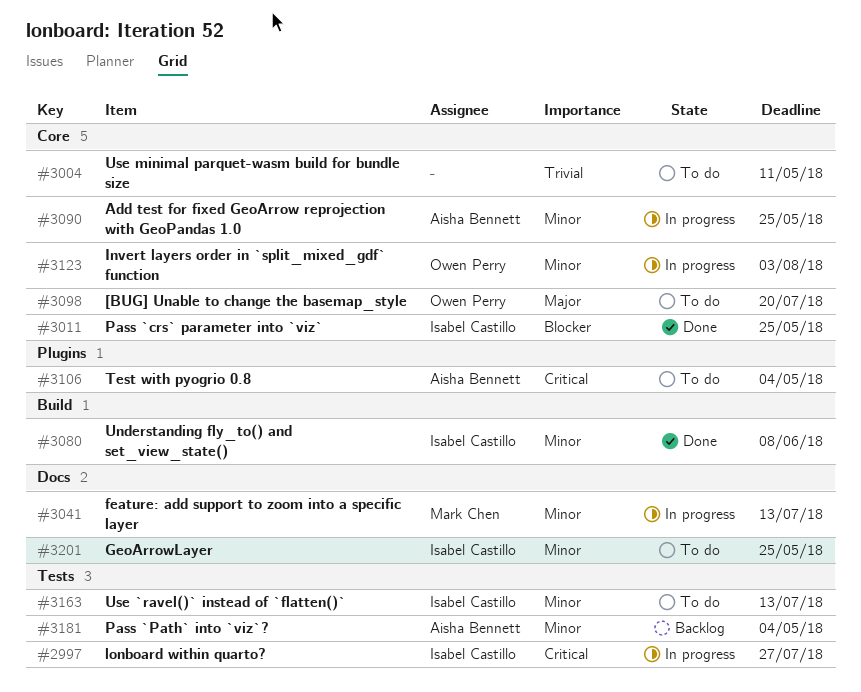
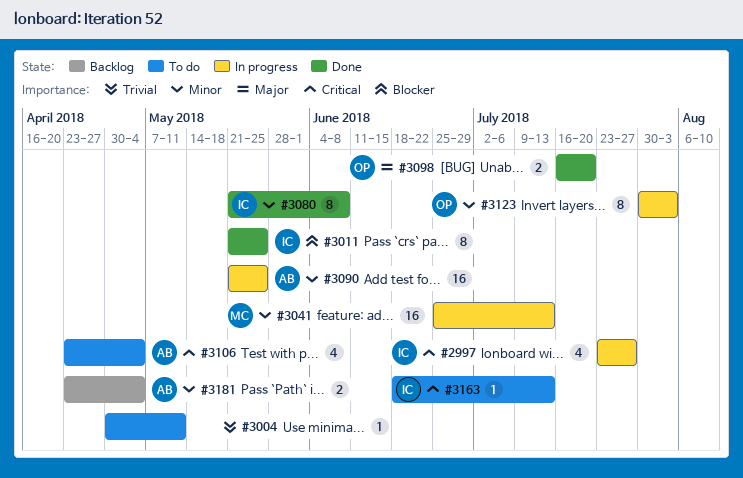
#3098, status: To do -> Done
#3163, priority: Minor -> Critical
#3201: present -> none

